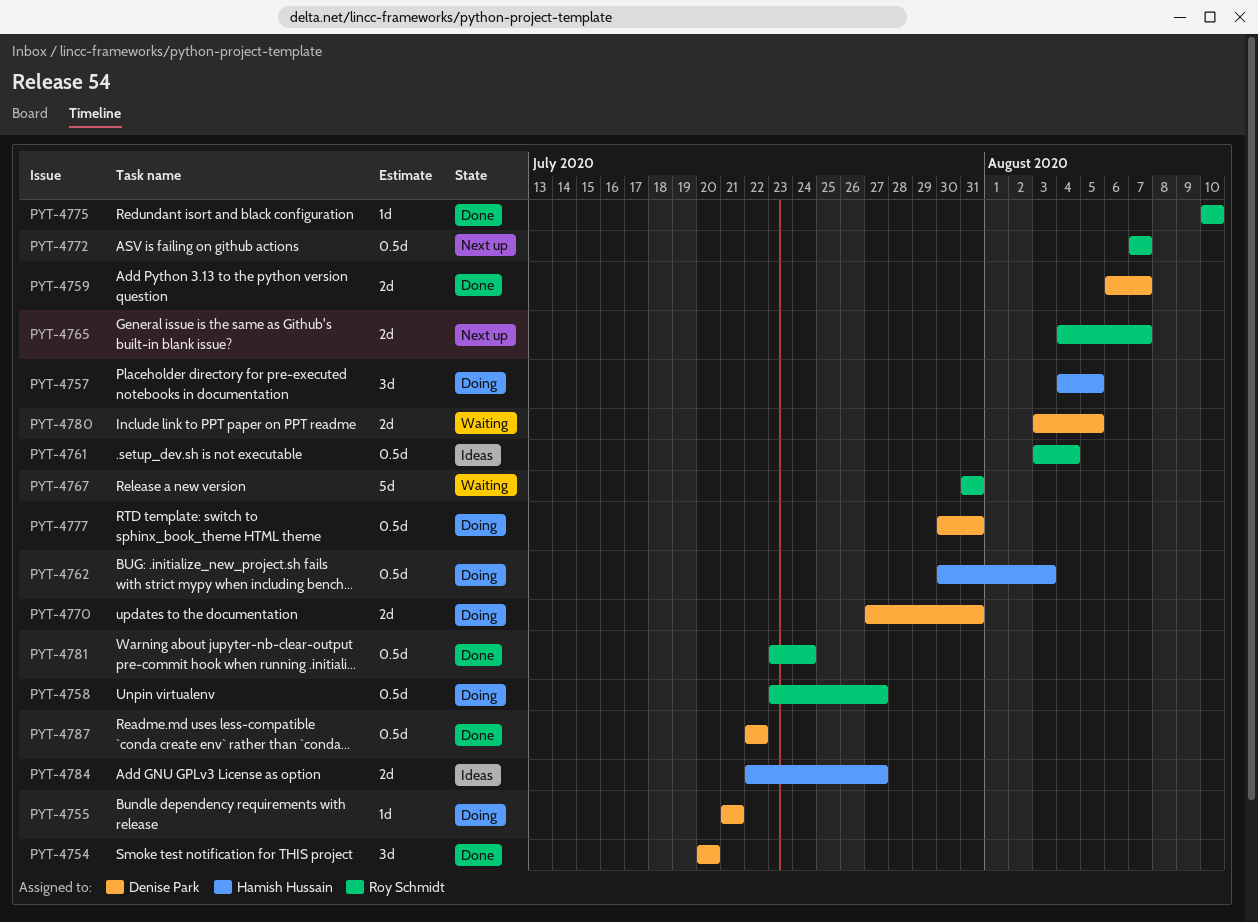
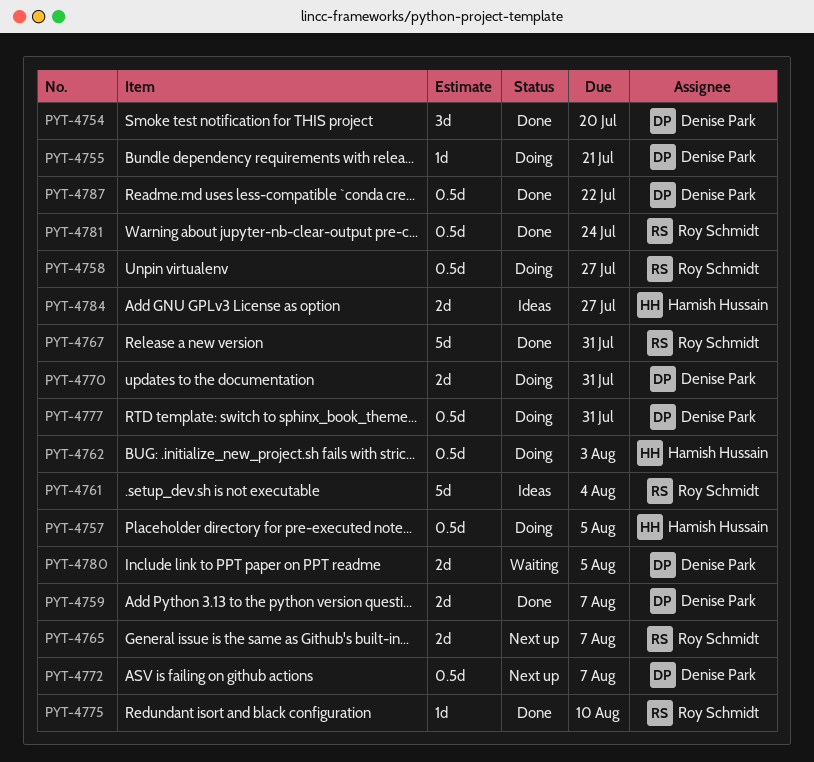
PYT-4757, estimate: 3d -> 0.5d
PYT-4761, estimate: 0.5d -> 5d
PYT-4767, status: Waiting -> Done
PYT-4772, owner: Roy Schmidt -> Denise Park

